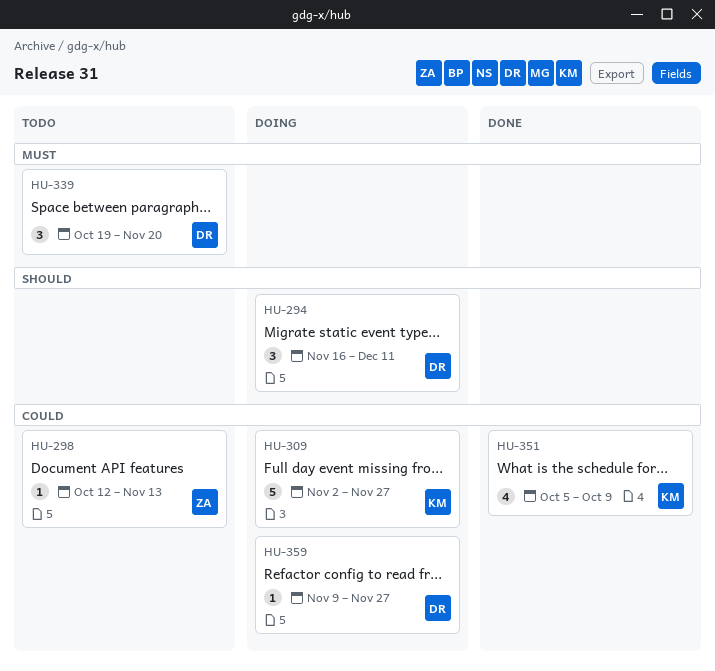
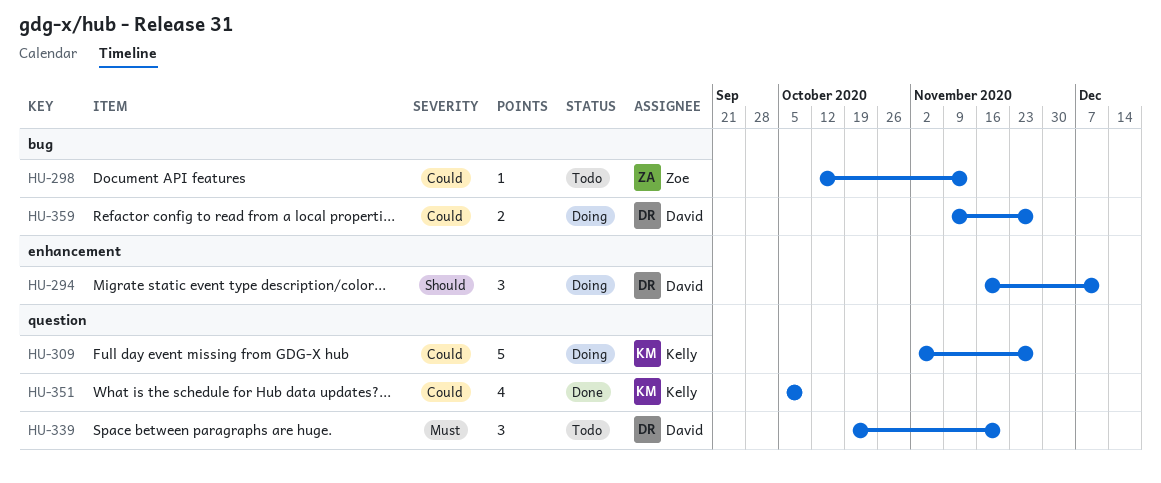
HU-359, estimate: 1 -> 2

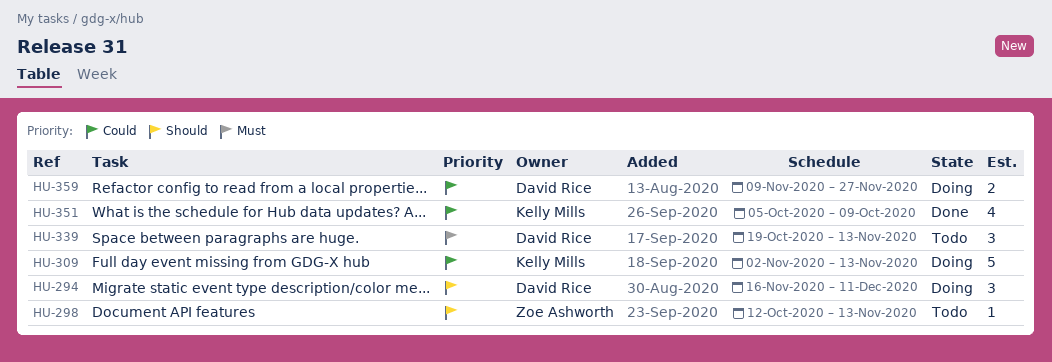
HU-298, priority: Could -> Should
HU-309, due: Nov 27 -> Nov 13
HU-339, due: Nov 20 -> Nov 13

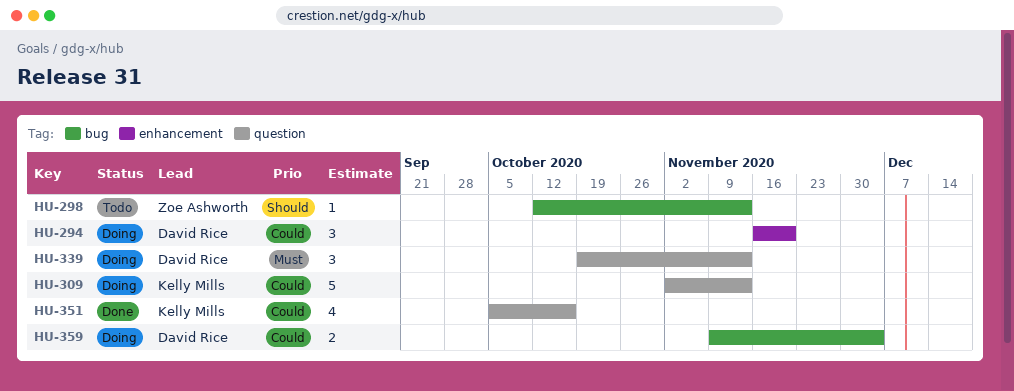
HU-294, priority: Should -> Could
HU-294, due: Dec 11 -> Nov 20
HU-339, status: Todo -> Doing
HU-351, due: Oct 9 -> Oct 16
HU-359, due: Nov 27 -> Dec 4

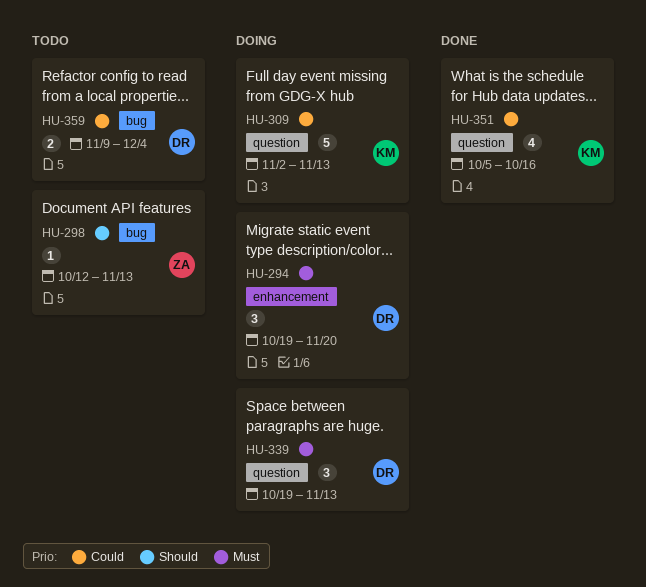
HU-294, priority: Could -> Must
HU-294, start: Nov 16 -> Oct 19
HU-359, status: Doing -> Todo

